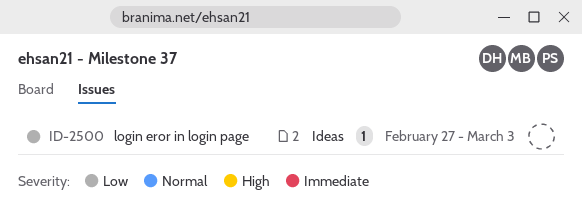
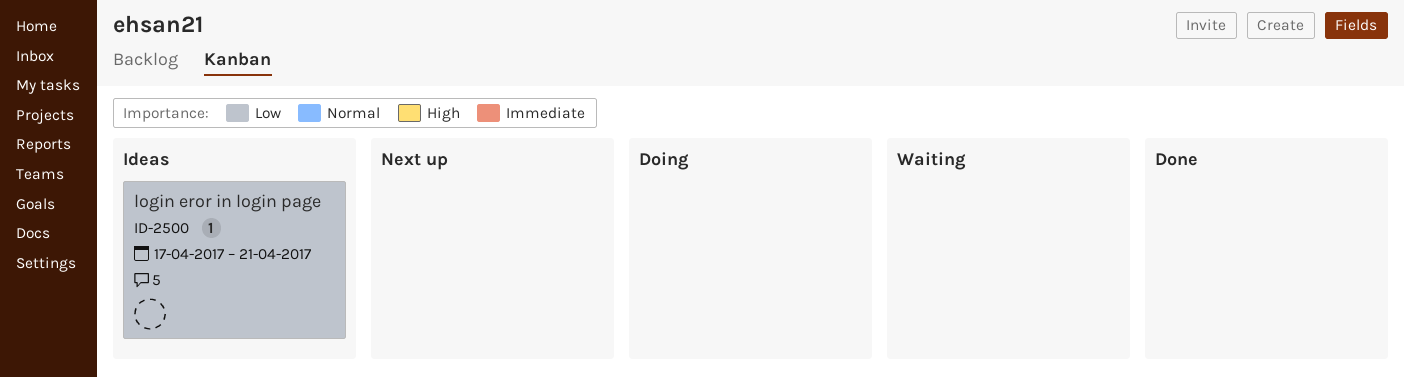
ID-2500, start: Feb 27 -> Apr 17
ID-2500, due: Mar 3 -> Apr 21

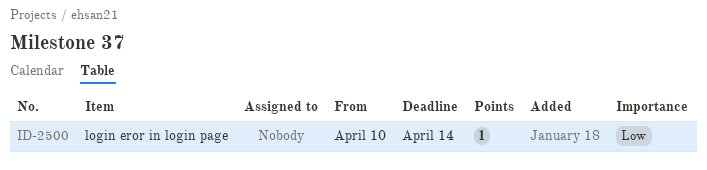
ID-2500, start: Apr 17 -> Apr 10
ID-2500, due: Apr 21 -> Apr 14

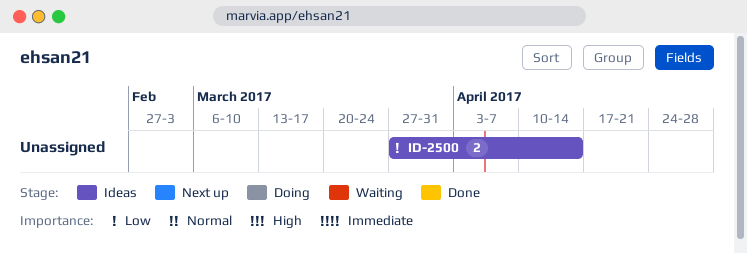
ID-2500, estimate: 1 -> 2
ID-2500, start: Apr 10 -> Mar 27

